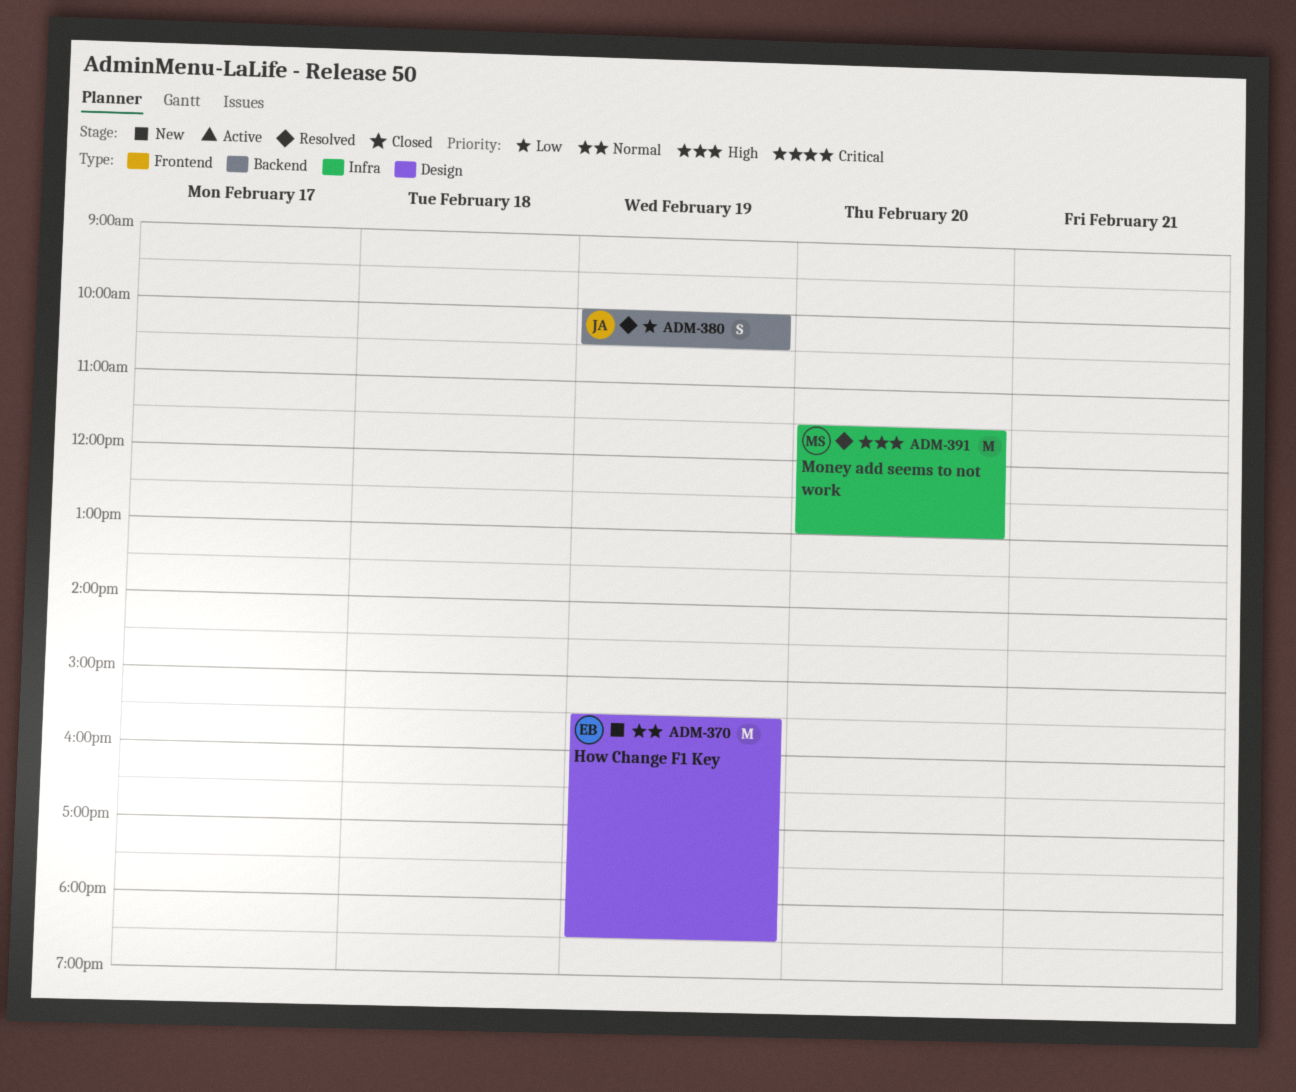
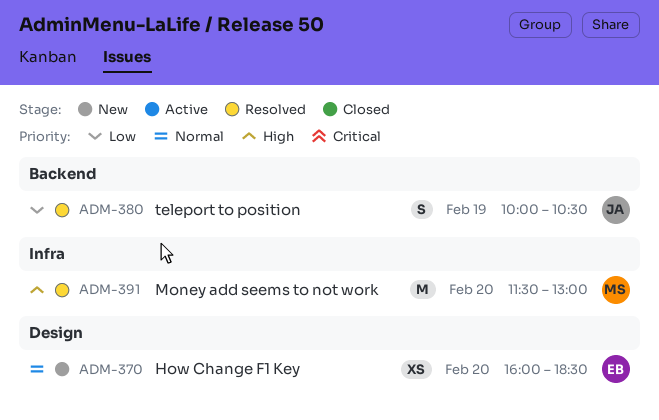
ADM-370, estimate: M -> XS
ADM-370, day: Feb 19 -> Feb 20
ADM-370, begins: 15:30 -> 16:00

